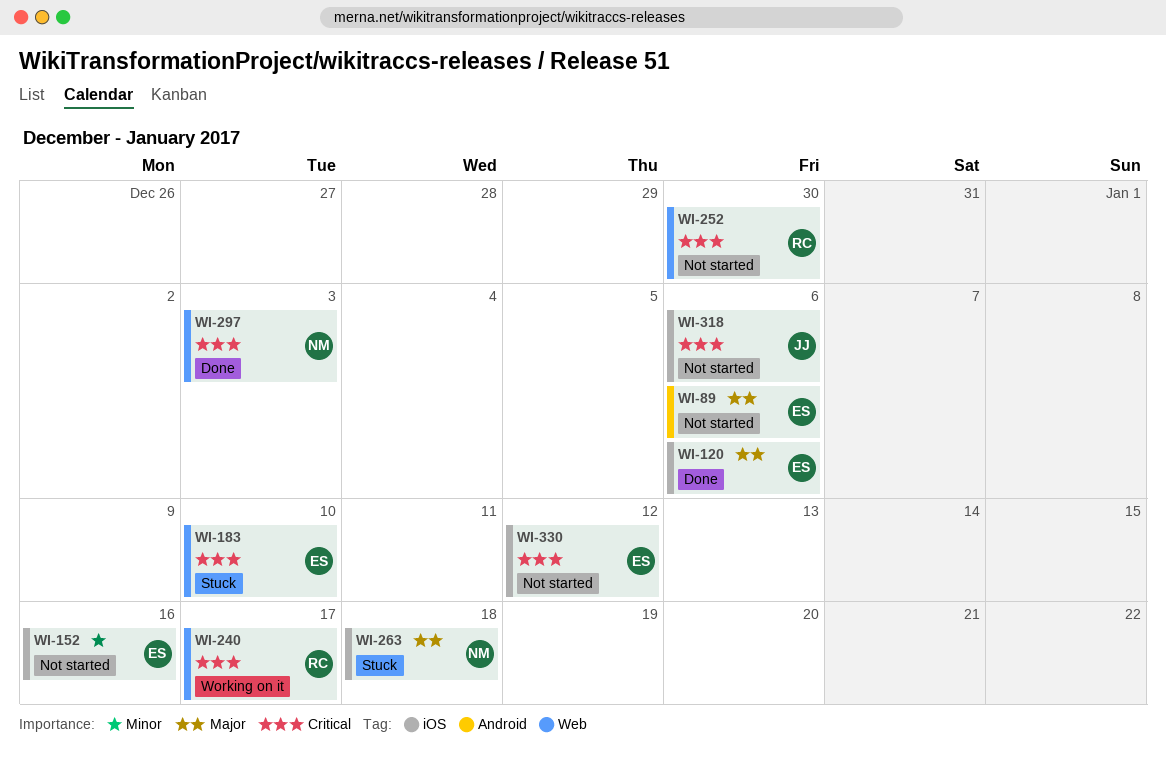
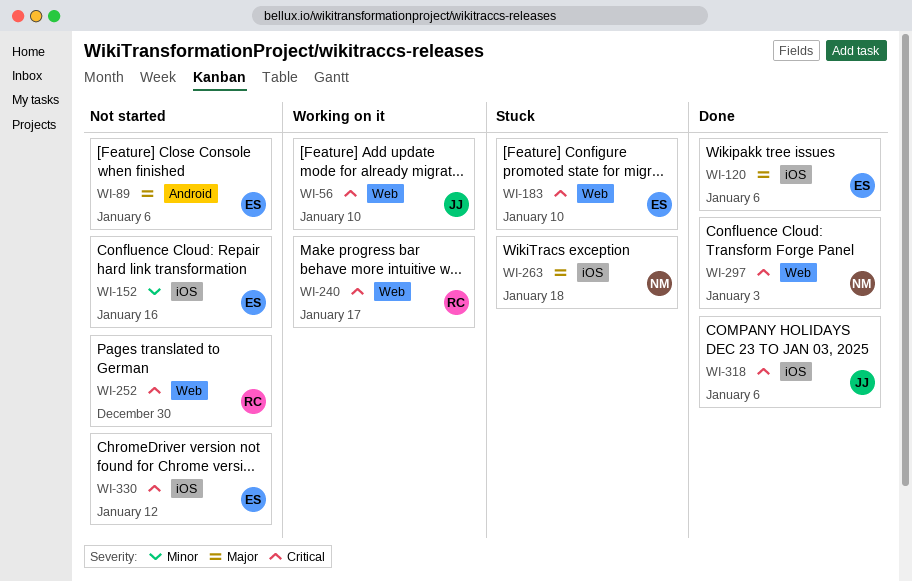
WI-56: none -> present
WI-318, status: Not started -> Done

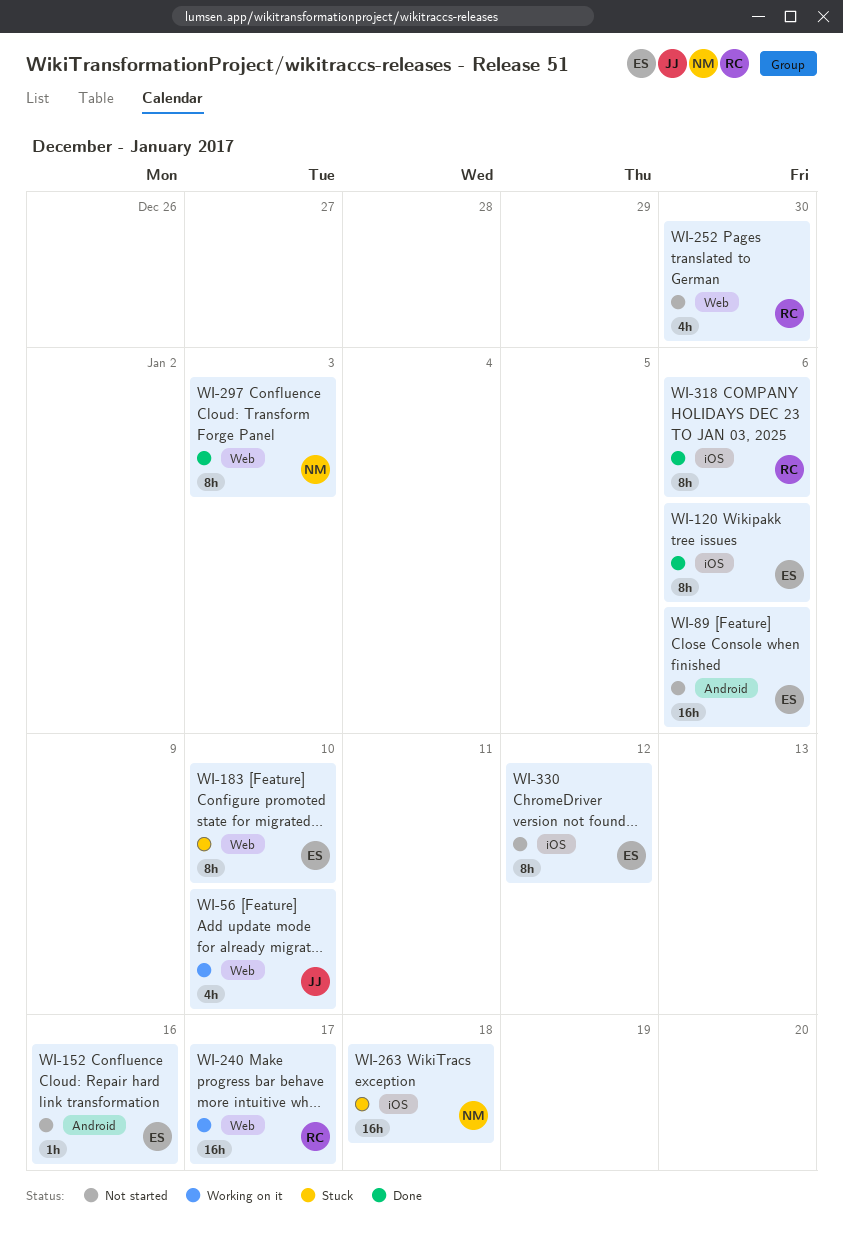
WI-152, label: iOS -> Android
WI-318, owner: JJ -> RC

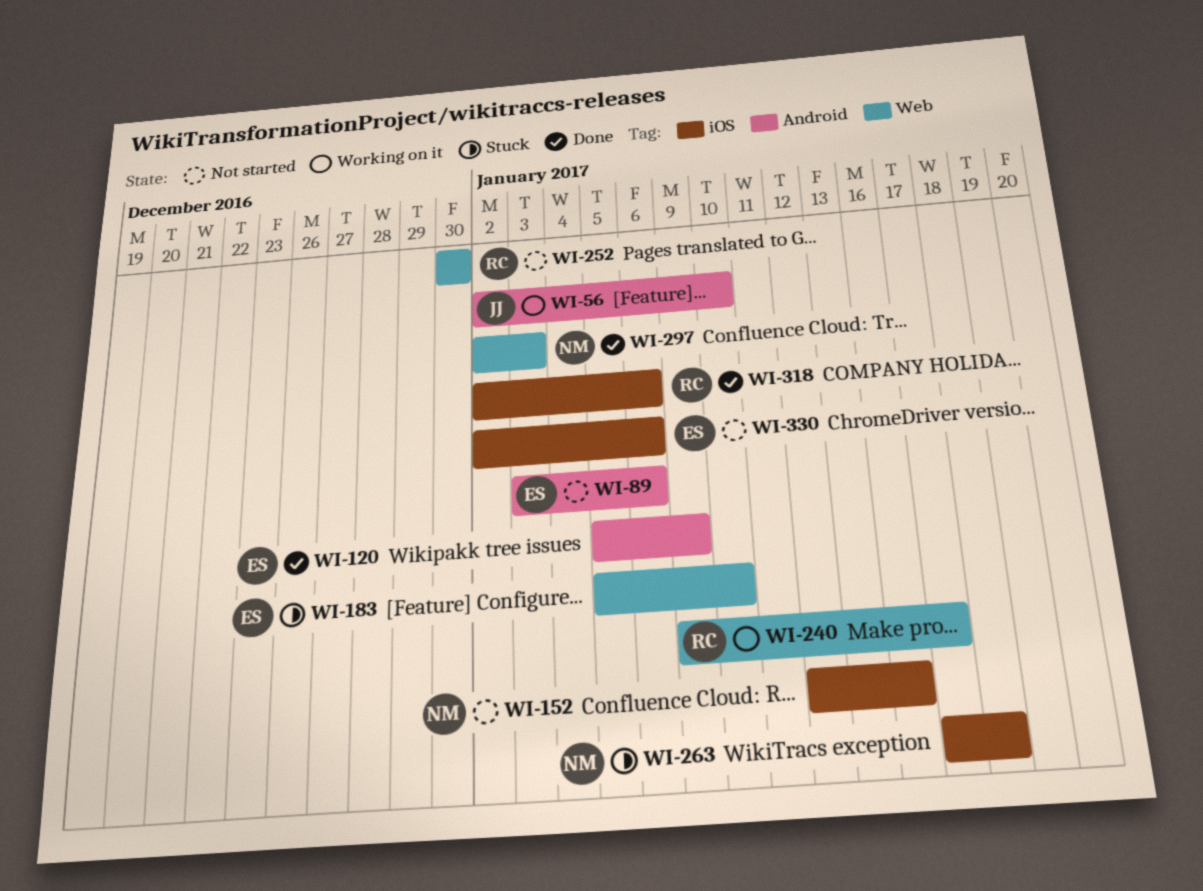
WI-56, label: Web -> Android
WI-120, label: iOS -> Android
WI-120, due: Jan 6 -> Jan 9
WI-152, owner: ES -> NM
WI-152, label: Android -> iOS
WI-330, due: Jan 12 -> Jan 6

